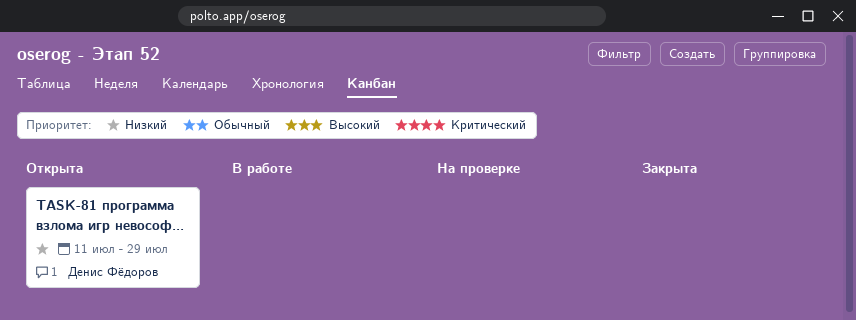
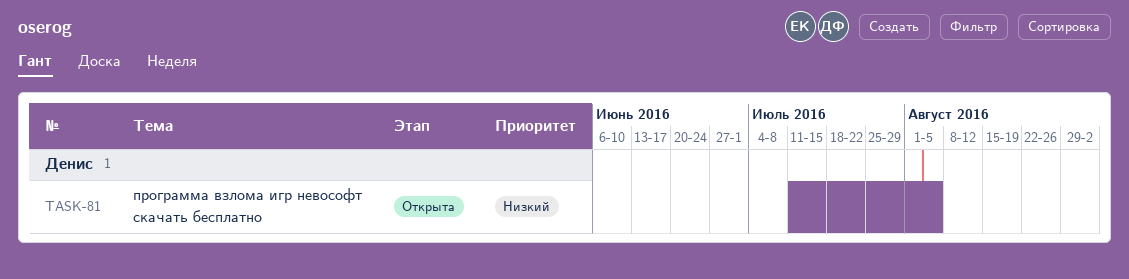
TASK-81, due: Jul 29 -> Aug 5

